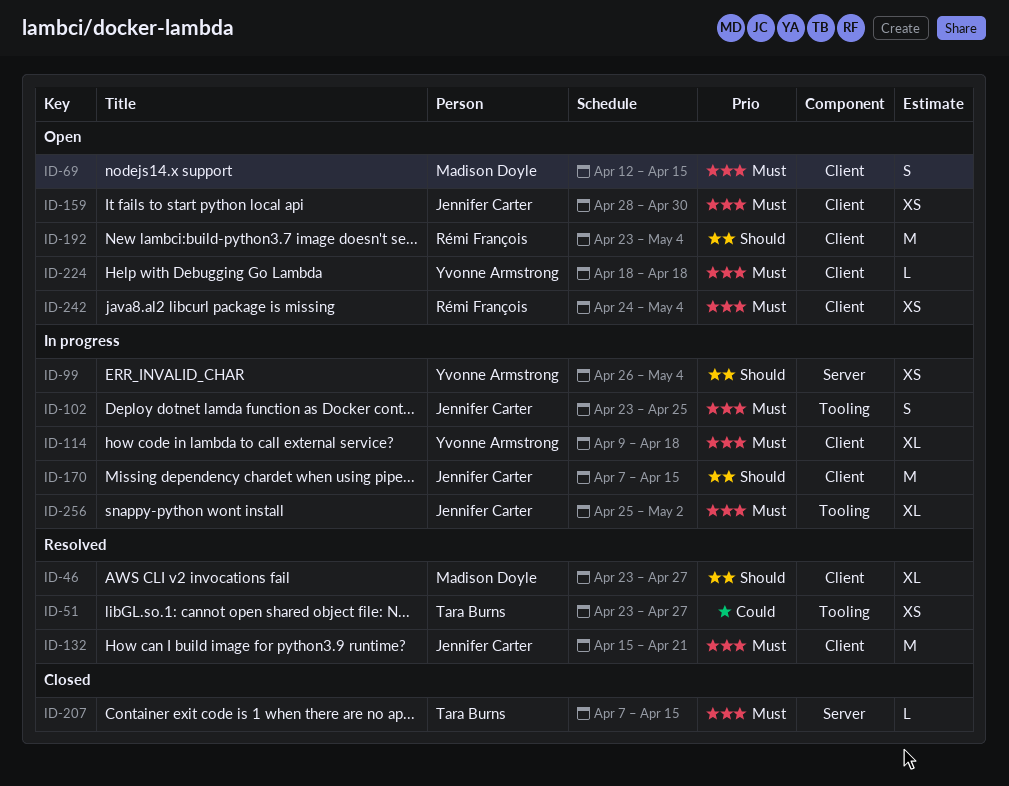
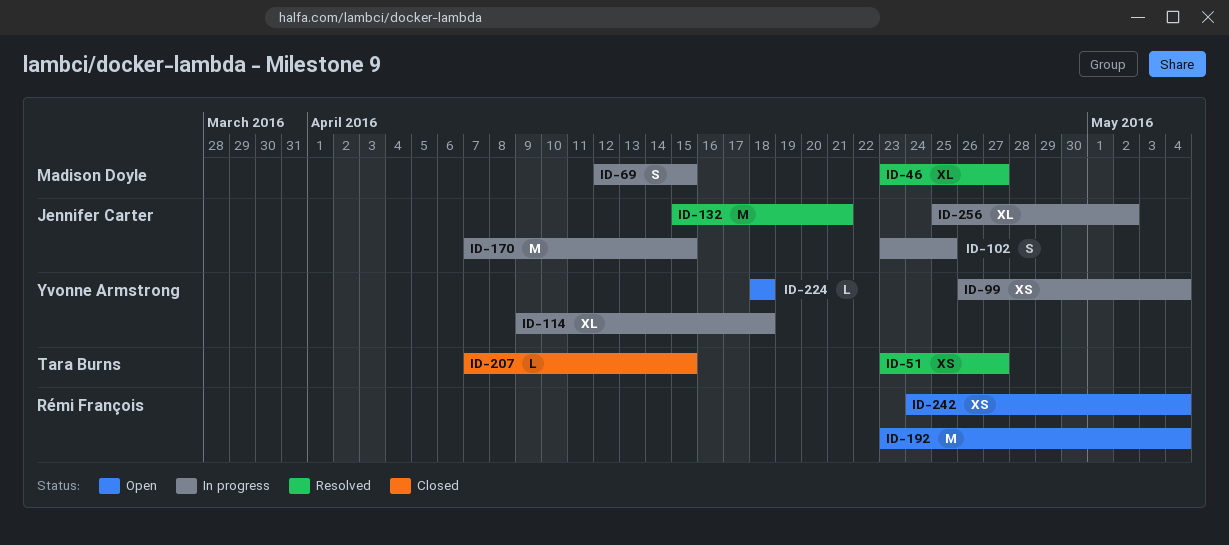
ID-69, status: Open -> In progress
ID-159: present -> none

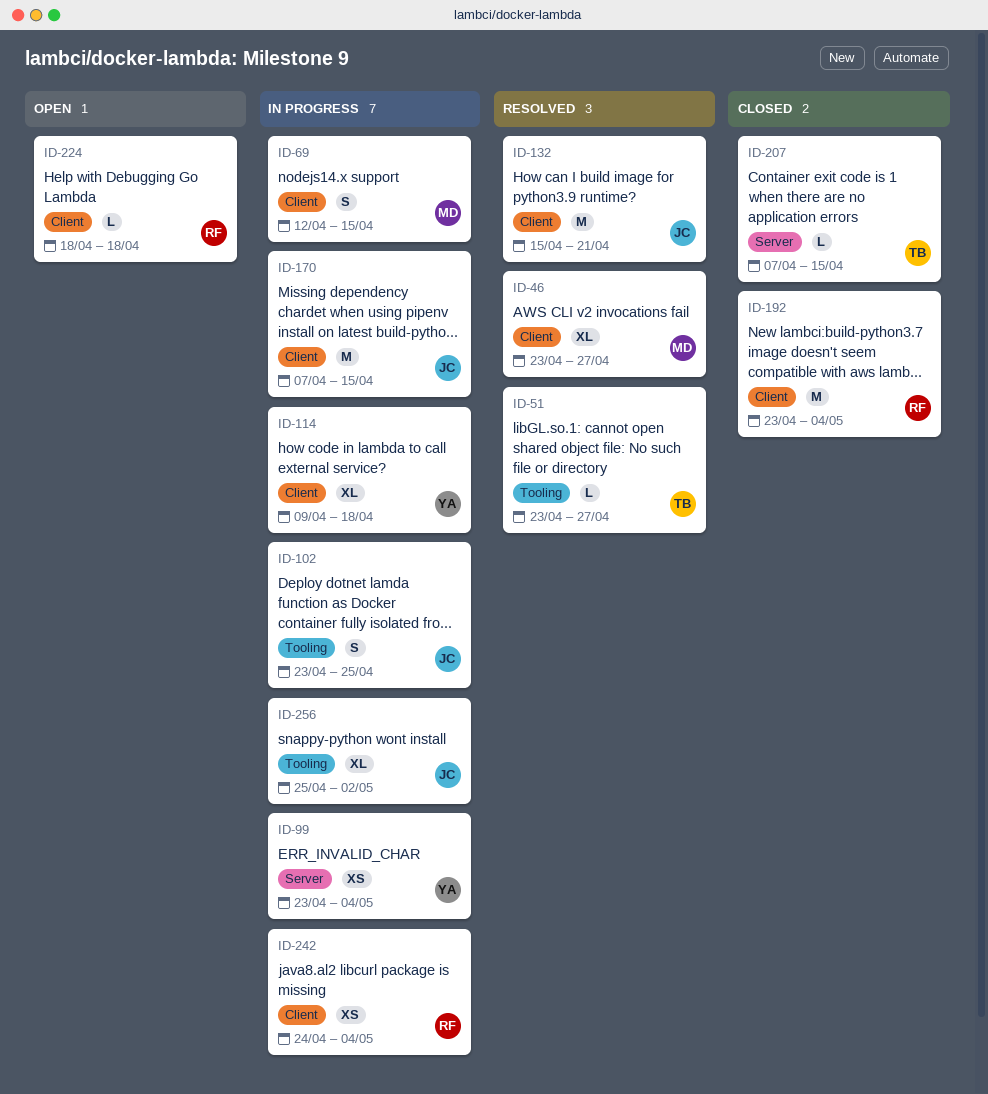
ID-51, estimate: XS -> L
ID-99, start: Apr 26 -> Apr 23
ID-192, status: Open -> Closed
ID-224, owner: Yvonne Armstrong -> Rémi François
ID-242, status: Open -> In progress

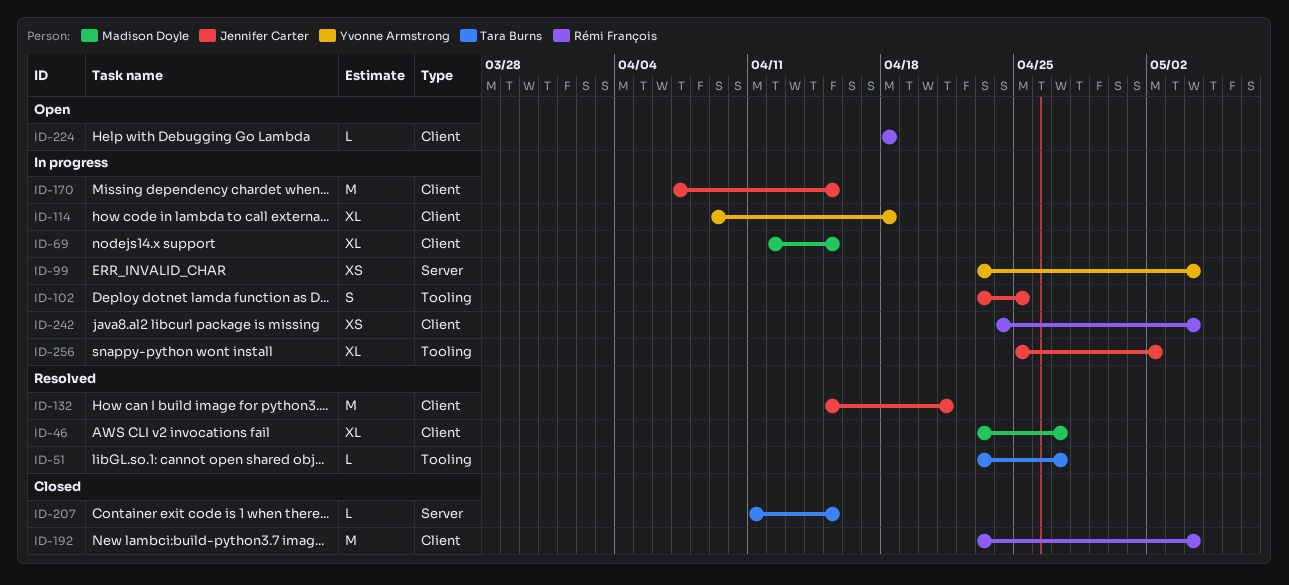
ID-69, estimate: S -> XL
ID-207, start: Apr 7 -> Apr 11

